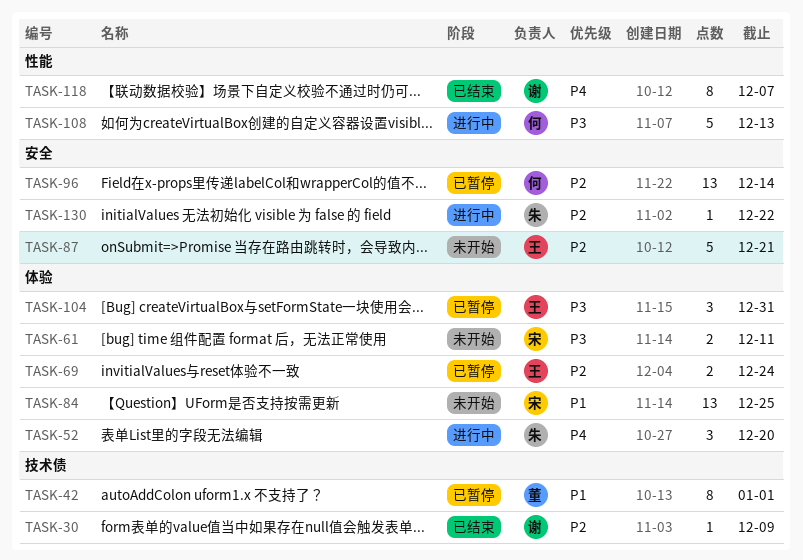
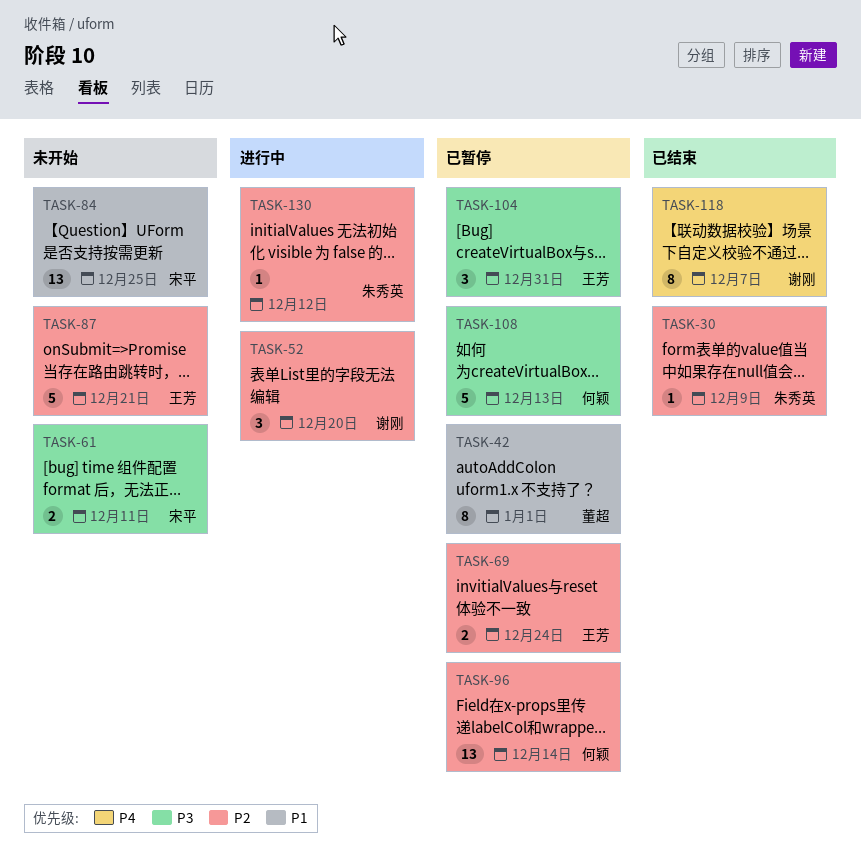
TASK-30, owner: 谢刚 -> 朱秀英
TASK-52, owner: 朱秀英 -> 谢刚
TASK-52, priority: P4 -> P2
TASK-108, status: 进行中 -> 已暂停
TASK-130, due: Dec 22 -> Dec 12

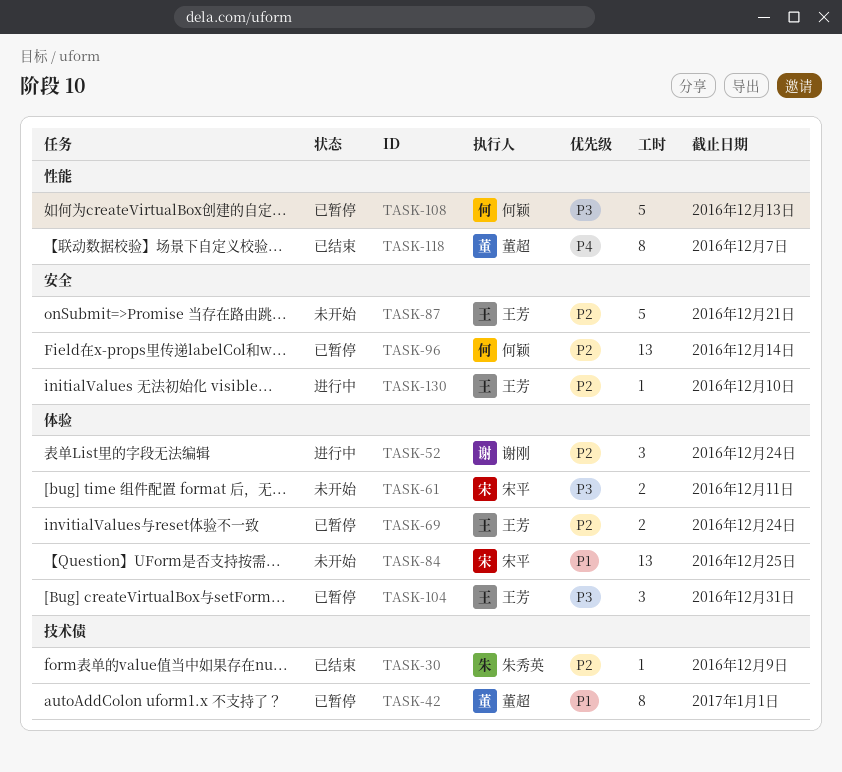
TASK-52, due: Dec 20 -> Dec 24
TASK-118, owner: 谢刚 -> 董超
TASK-130, owner: 朱秀英 -> 王芳
TASK-130, due: Dec 12 -> Dec 10

